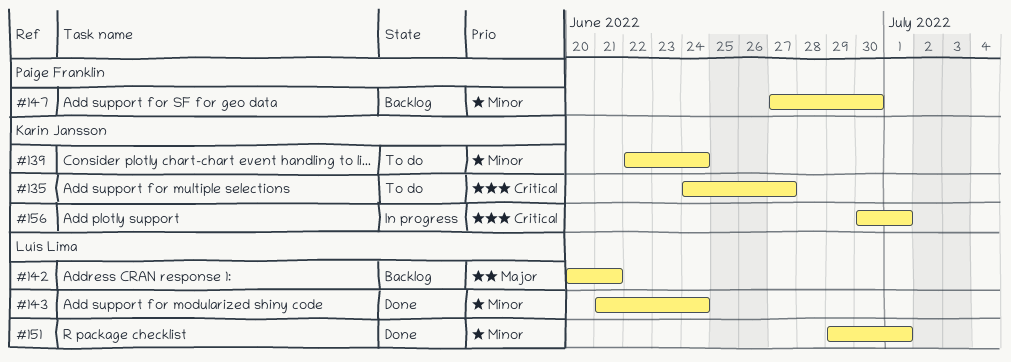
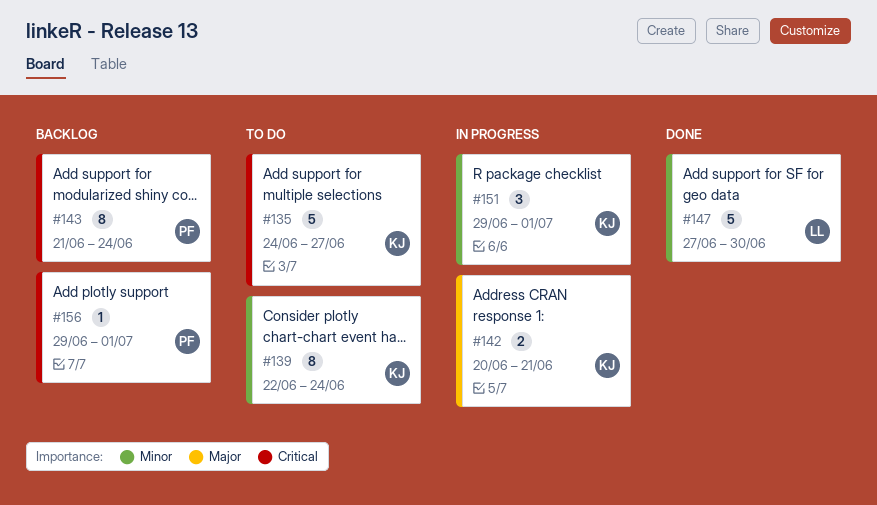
#142, status: Backlog -> In progress
#142, owner: Luís Lima -> Karin Jansson
#143, status: Done -> Backlog
#143, owner: Luís Lima -> Paige Franklin
#143, priority: Minor -> Critical
#147, status: Backlog -> Done
#147, owner: Paige Franklin -> Luís Lima
#151, status: Done -> In progress
#151, owner: Luís Lima -> Karin Jansson
#156, status: In progress -> Backlog
#156, owner: Karin Jansson -> Paige Franklin
#156, start: Jun 30 -> Jun 29

